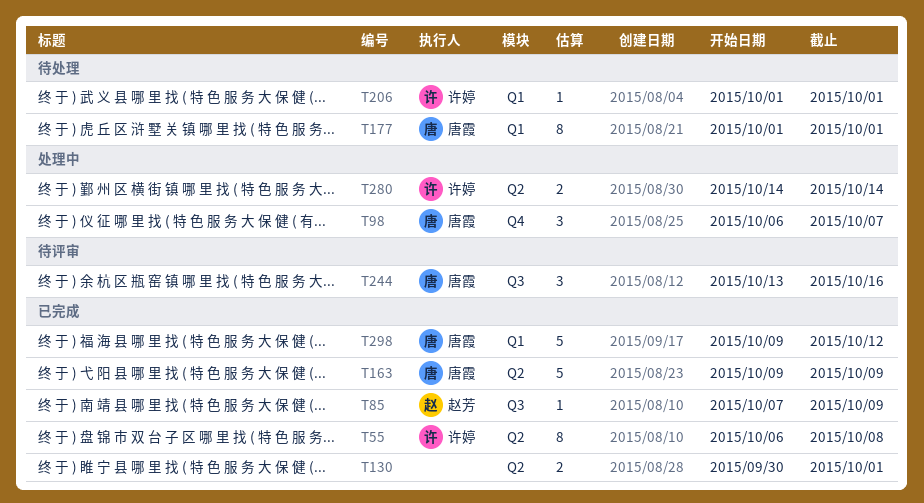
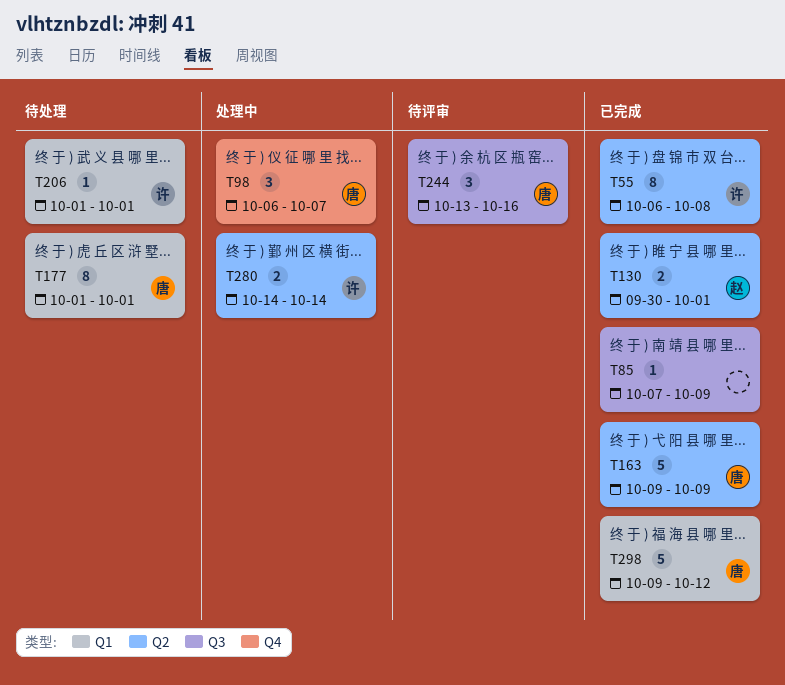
T85, owner: 赵芳 -> none
T130, owner: none -> 赵芳

